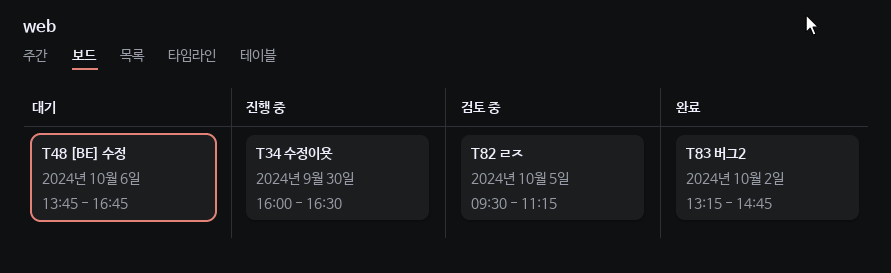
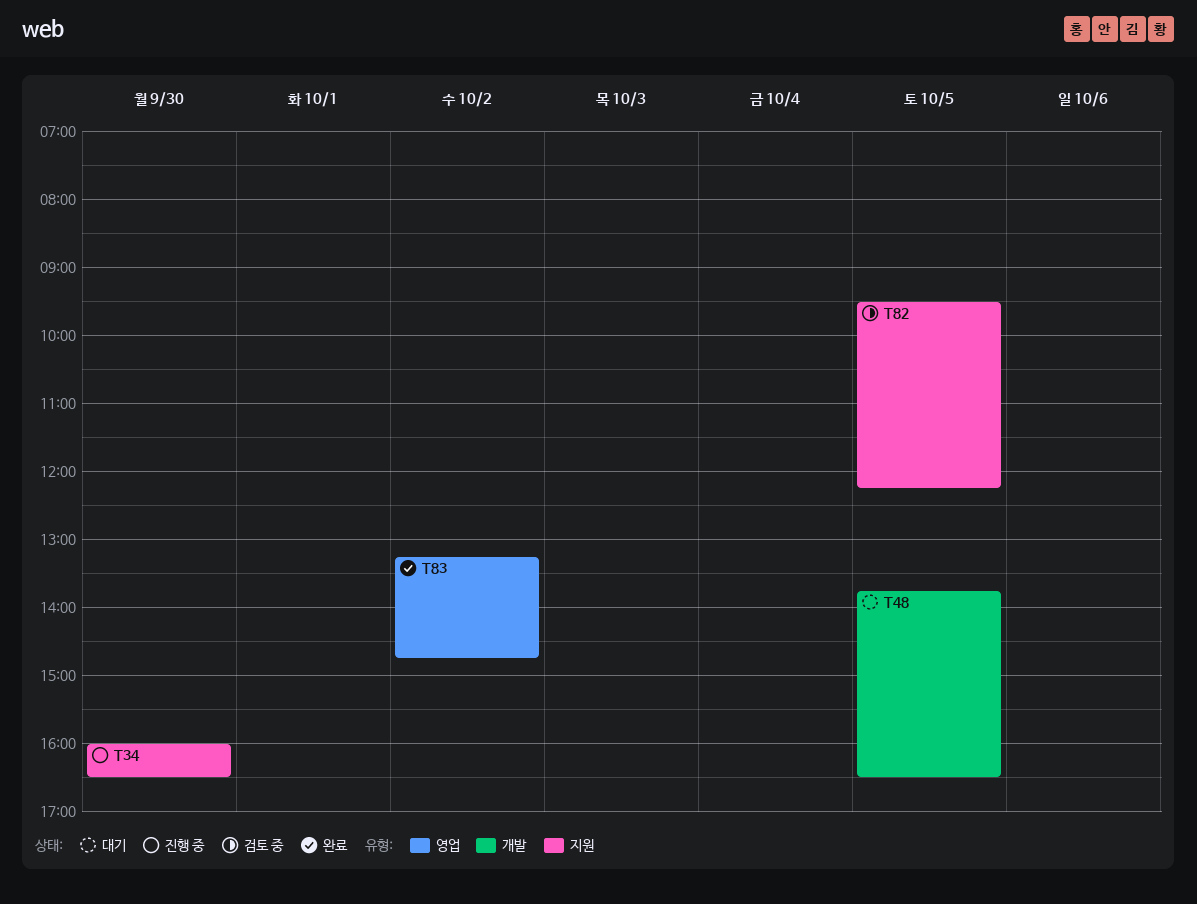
T48, day: Oct 6 -> Oct 5
T48, ends: 16:45 -> 16:30
T82, ends: 11:15 -> 12:15

